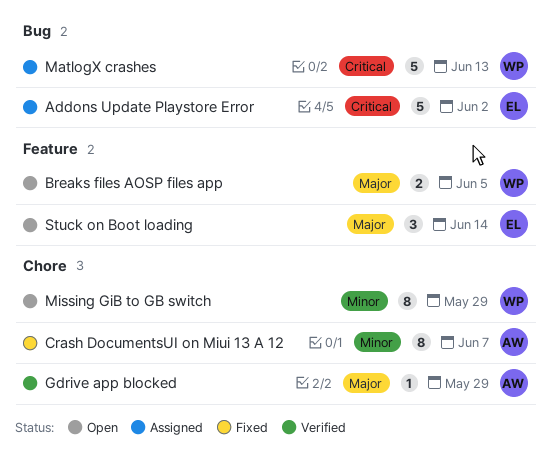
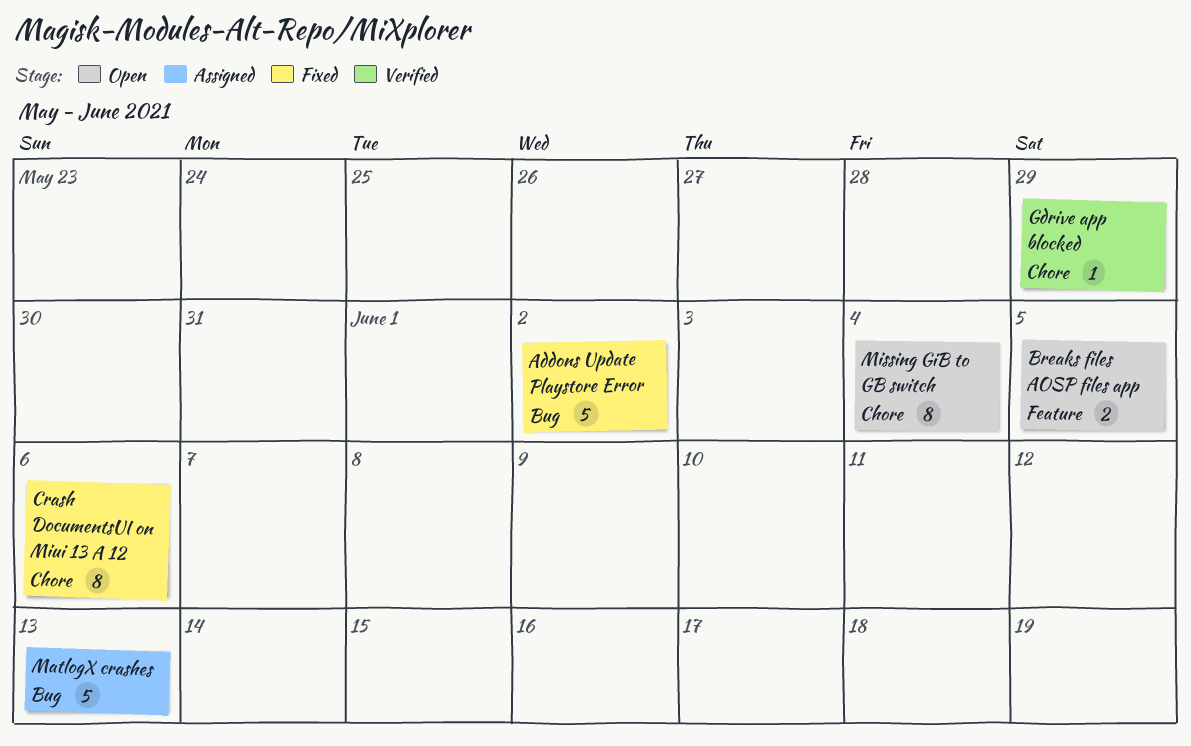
Addons Update Playstore Error, status: Assigned -> Fixed
Crash DocumentsUI on Miui 13 A 12, due: Jun 7 -> Jun 6
Missing GiB to GB switch, due: May 29 -> Jun 4
Stuck on Boot loading: present -> none

